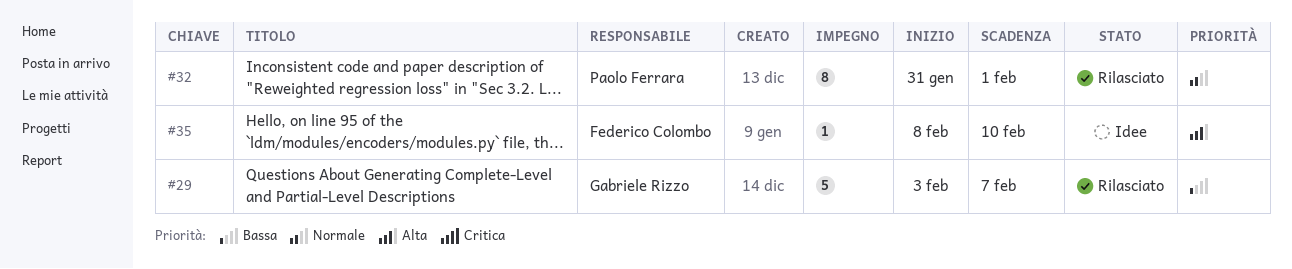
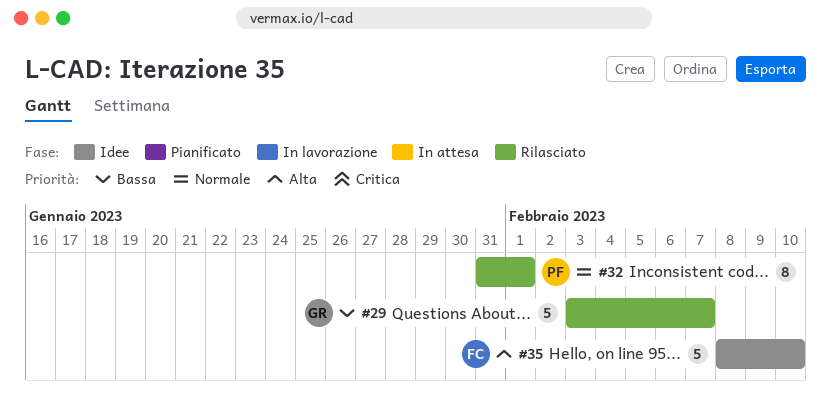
#35, estimate: 1 -> 5

